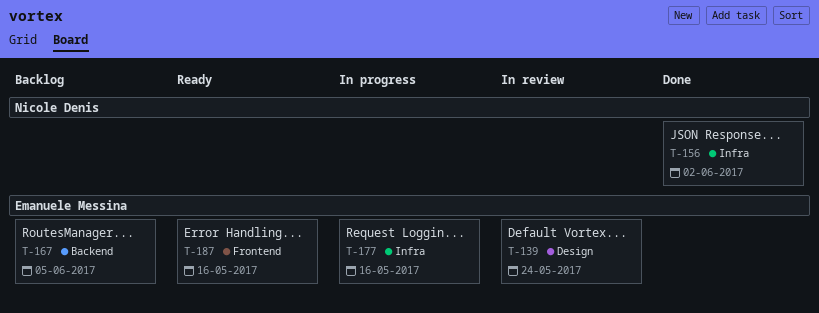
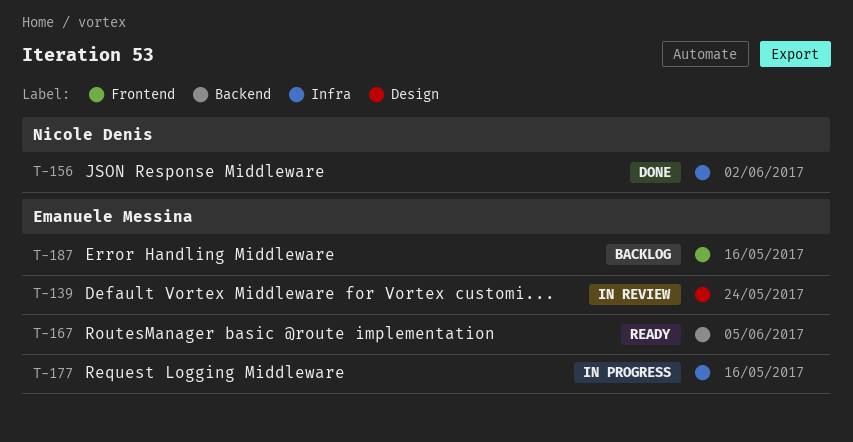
T-167, status: Backlog -> Ready
T-187, status: Ready -> Backlog

